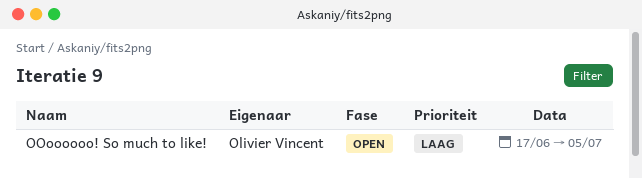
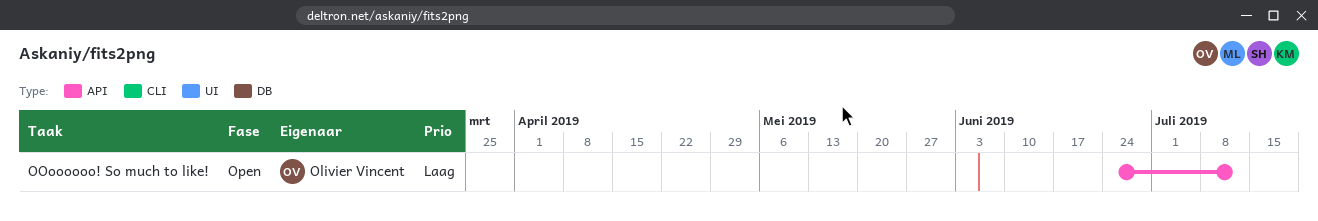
OOoooooo! So much to like!, start: Jun 17 -> Jun 24
OOoooooo! So much to like!, due: Jul 5 -> Jul 12

